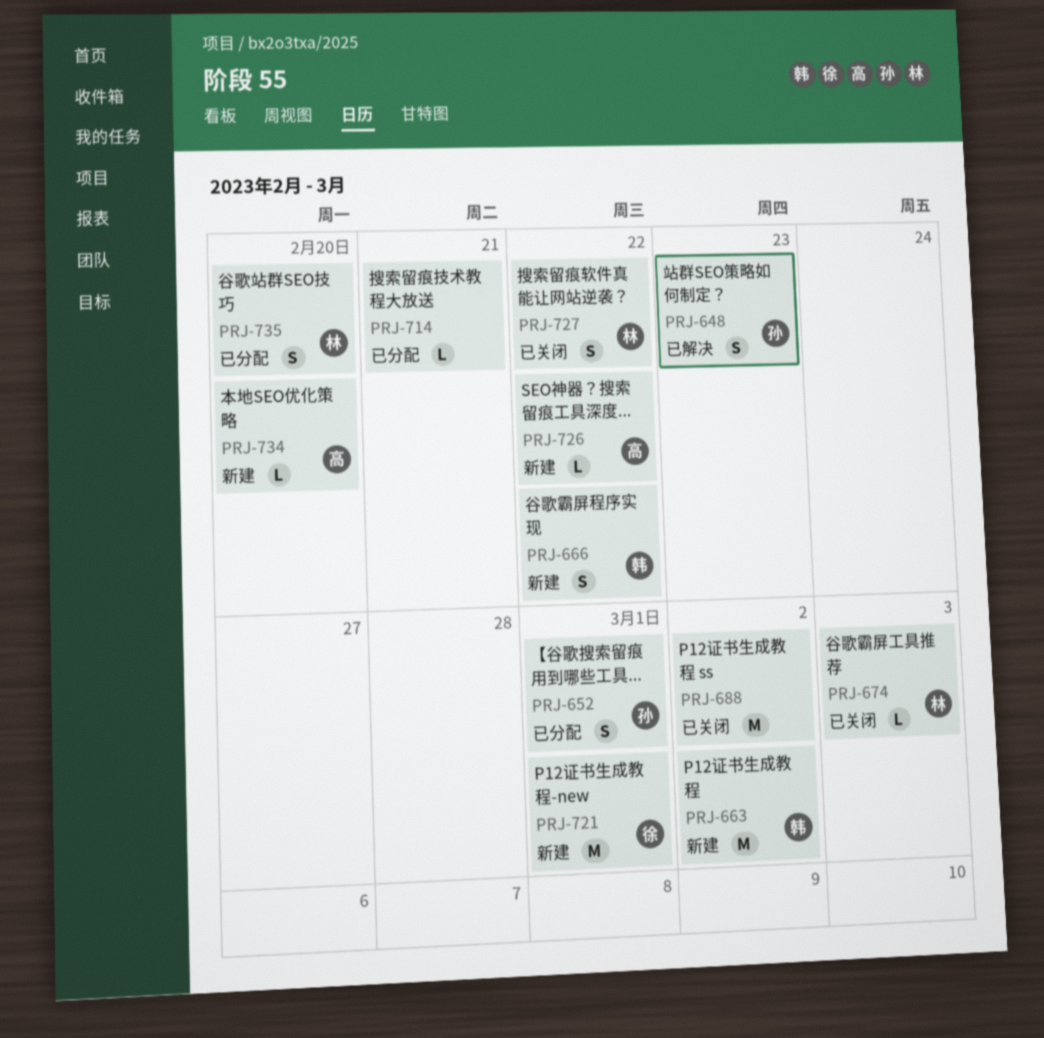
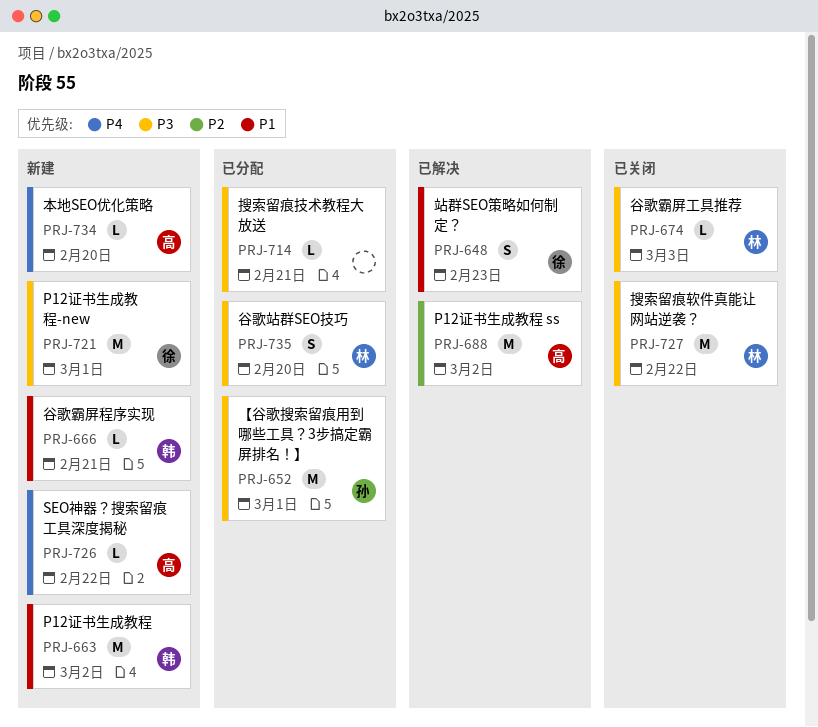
PRJ-648, owner: 孙 -> 徐
PRJ-652, estimate: S -> M
PRJ-666, estimate: S -> L
PRJ-666, due: Feb 22 -> Feb 21
PRJ-688, status: 已关闭 -> 已解决
PRJ-688, owner: none -> 高
PRJ-727, estimate: S -> M

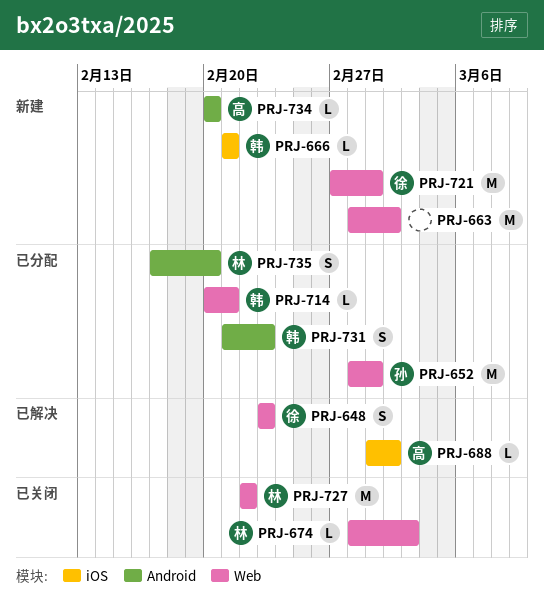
PRJ-663, owner: 韩 -> none
PRJ-688, estimate: M -> L
PRJ-714, owner: none -> 韩
PRJ-726: present -> none
PRJ-731: none -> present

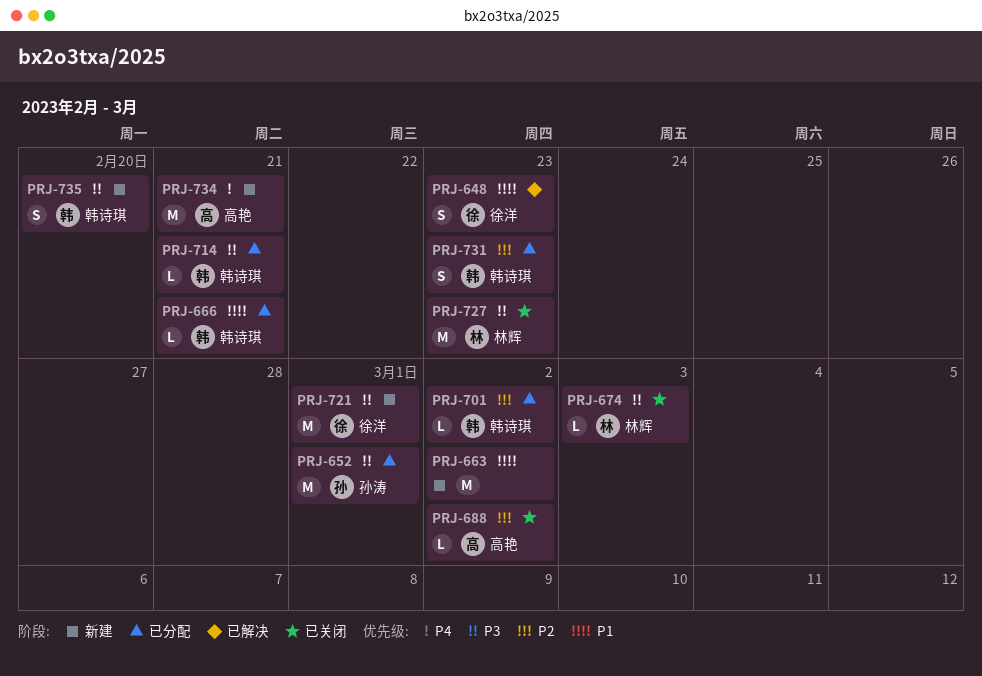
PRJ-666, status: 新建 -> 已分配
PRJ-688, status: 已解决 -> 已关闭
PRJ-701: none -> present
PRJ-727, due: Feb 22 -> Feb 23
PRJ-734, estimate: L -> M
PRJ-734, due: Feb 20 -> Feb 21
PRJ-735, status: 已分配 -> 新建
PRJ-735, owner: 林辉 -> 韩诗琪

